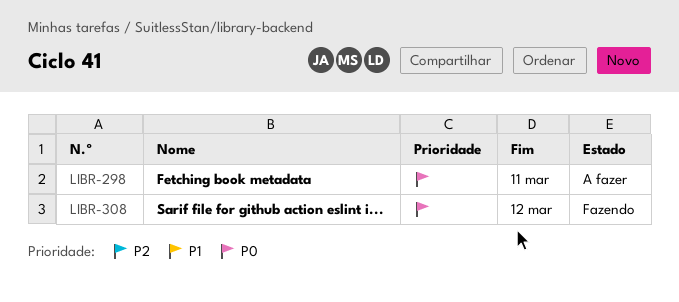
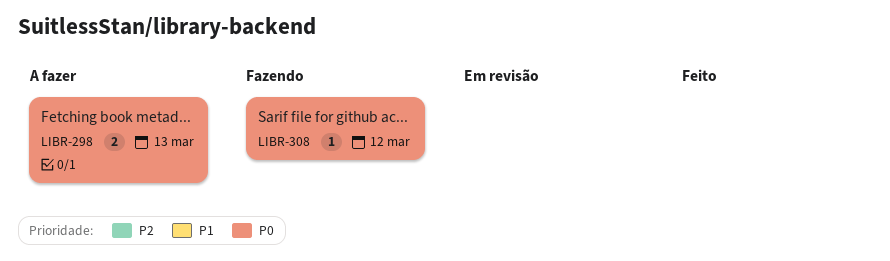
LIBR-298, due: Mar 11 -> Mar 13

